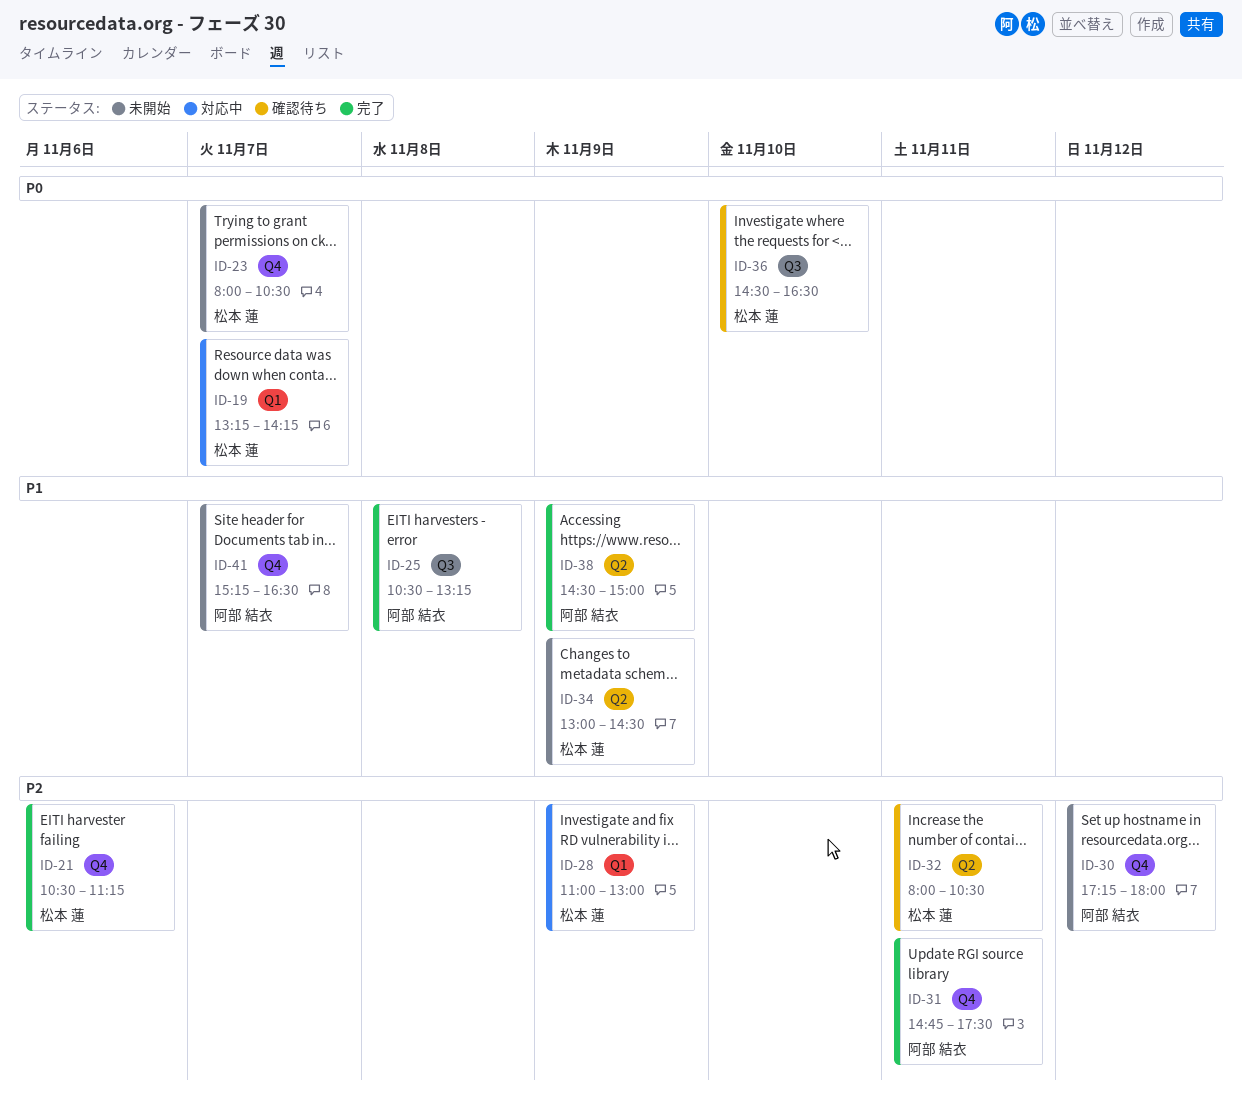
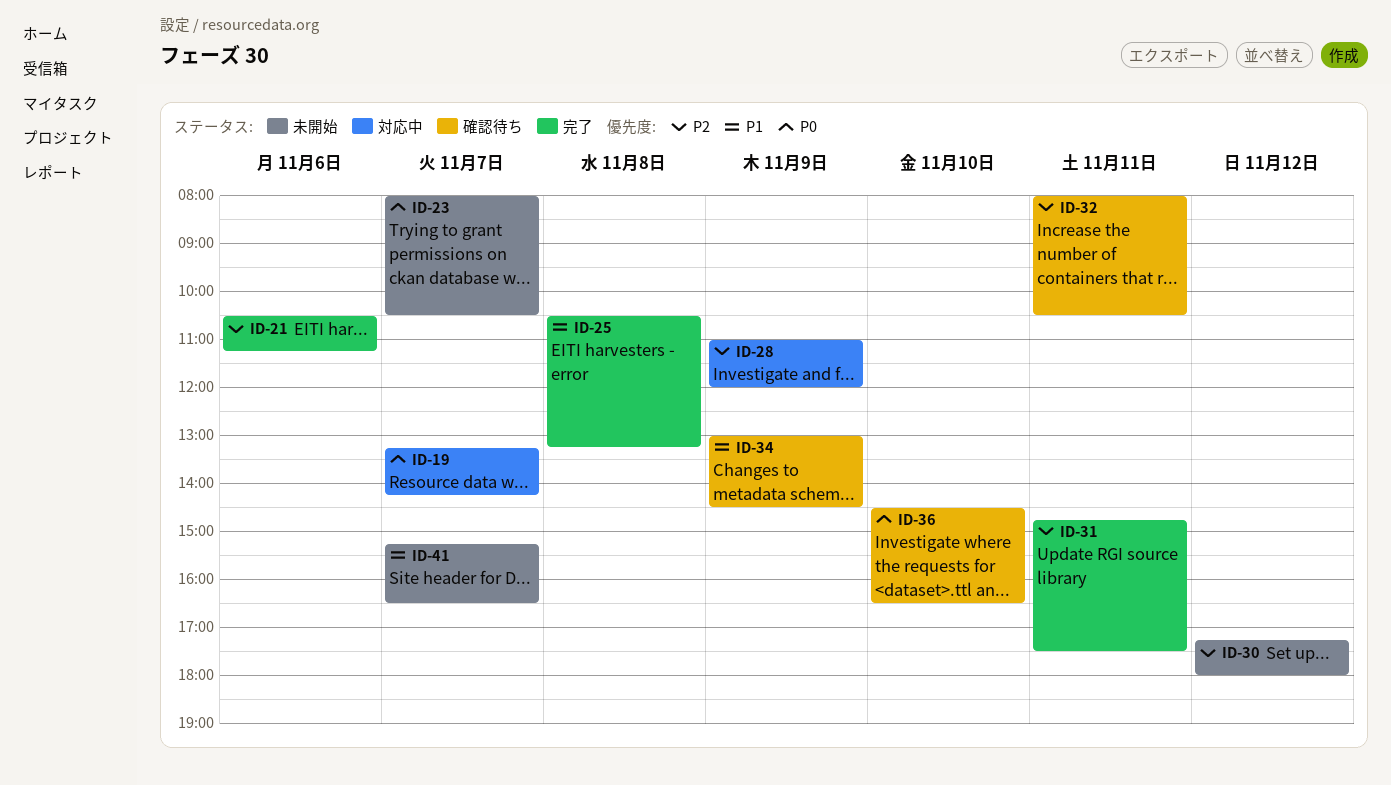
ID-28, ends: 13:00 -> 12:00
ID-34, status: 未開始 -> 確認待ち
ID-38: present -> none

